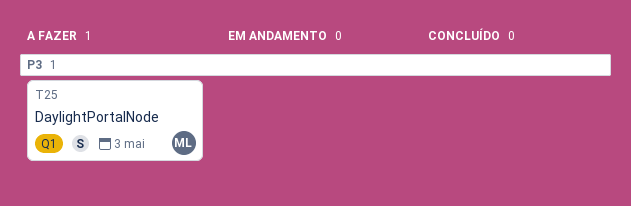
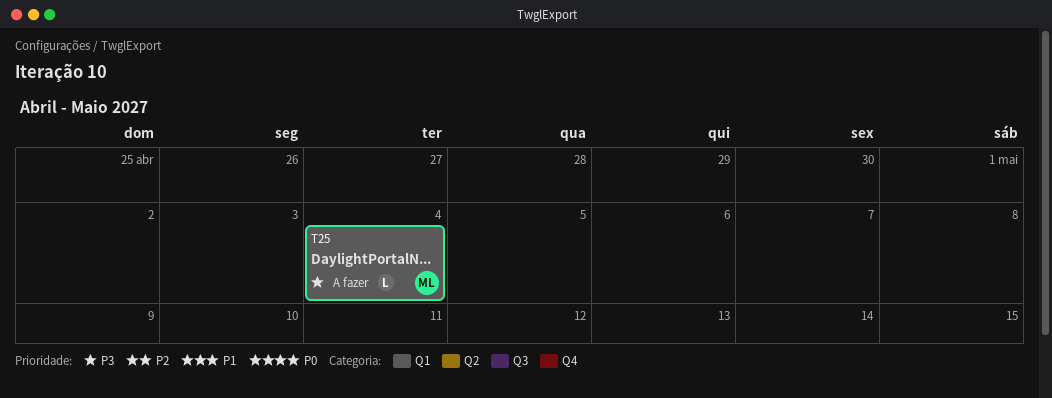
T25, estimate: S -> L
T25, due: May 3 -> May 4

